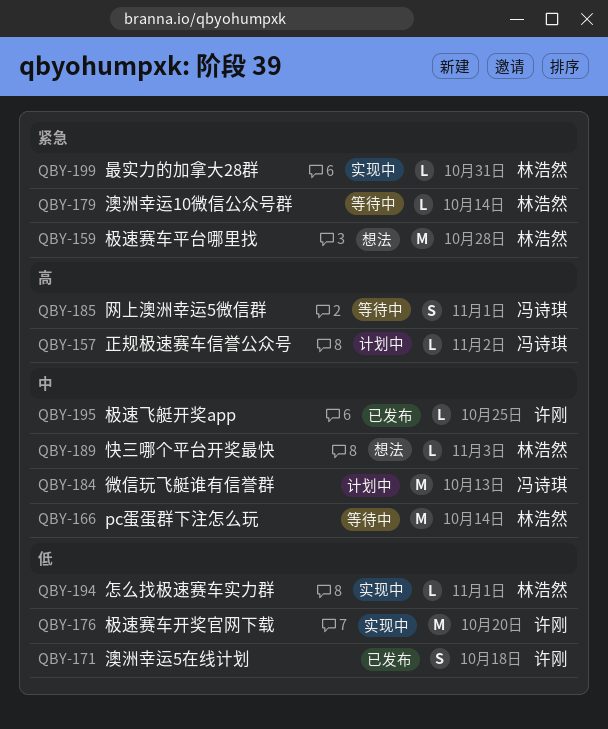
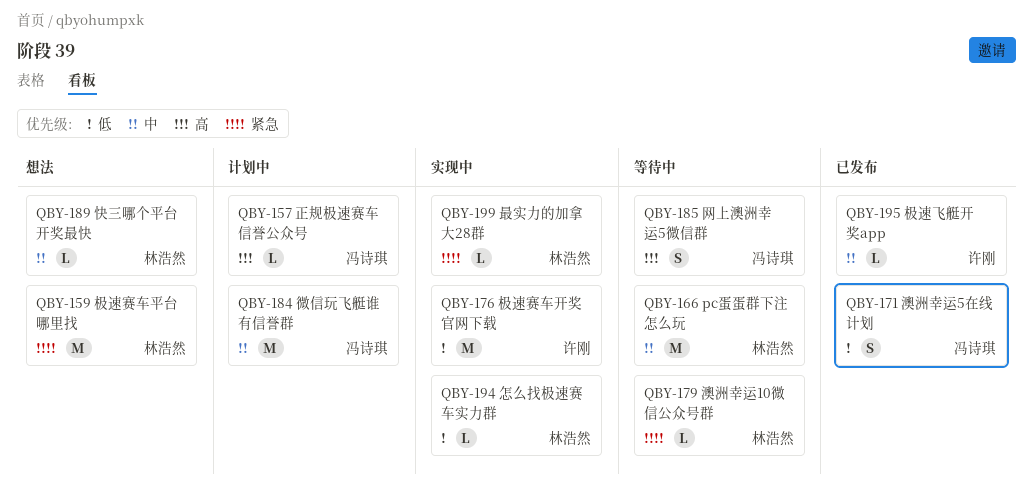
QBY-171, owner: 许刚 -> 冯诗琪

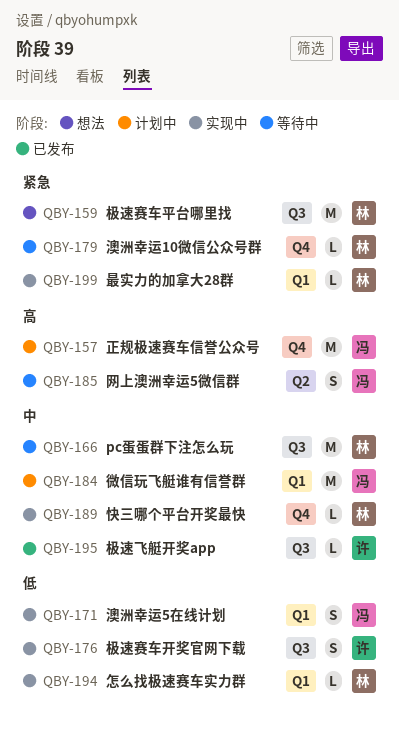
QBY-157, estimate: L -> M
QBY-171, status: 已发布 -> 实现中
QBY-176, estimate: M -> S
QBY-189, status: 想法 -> 实现中

